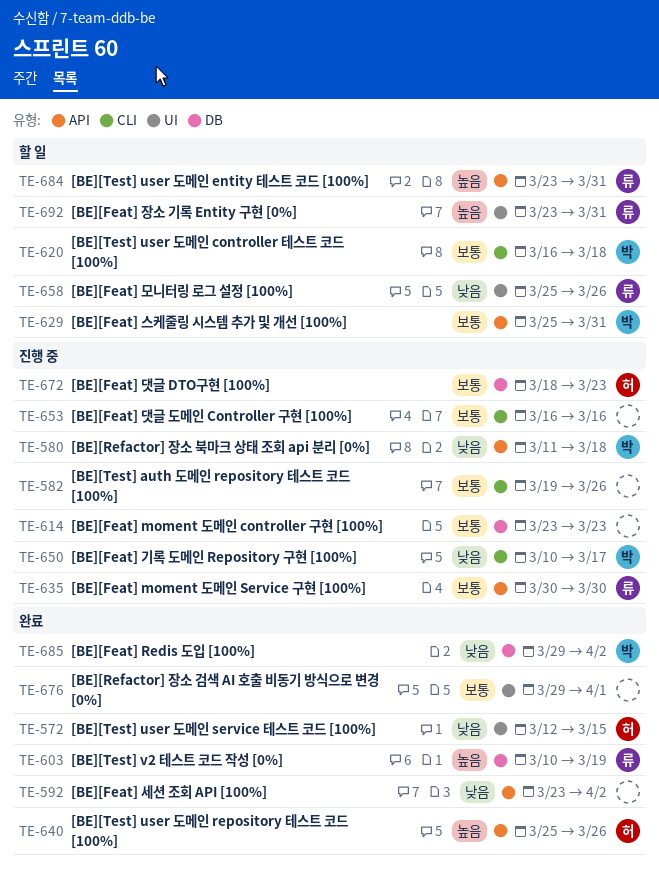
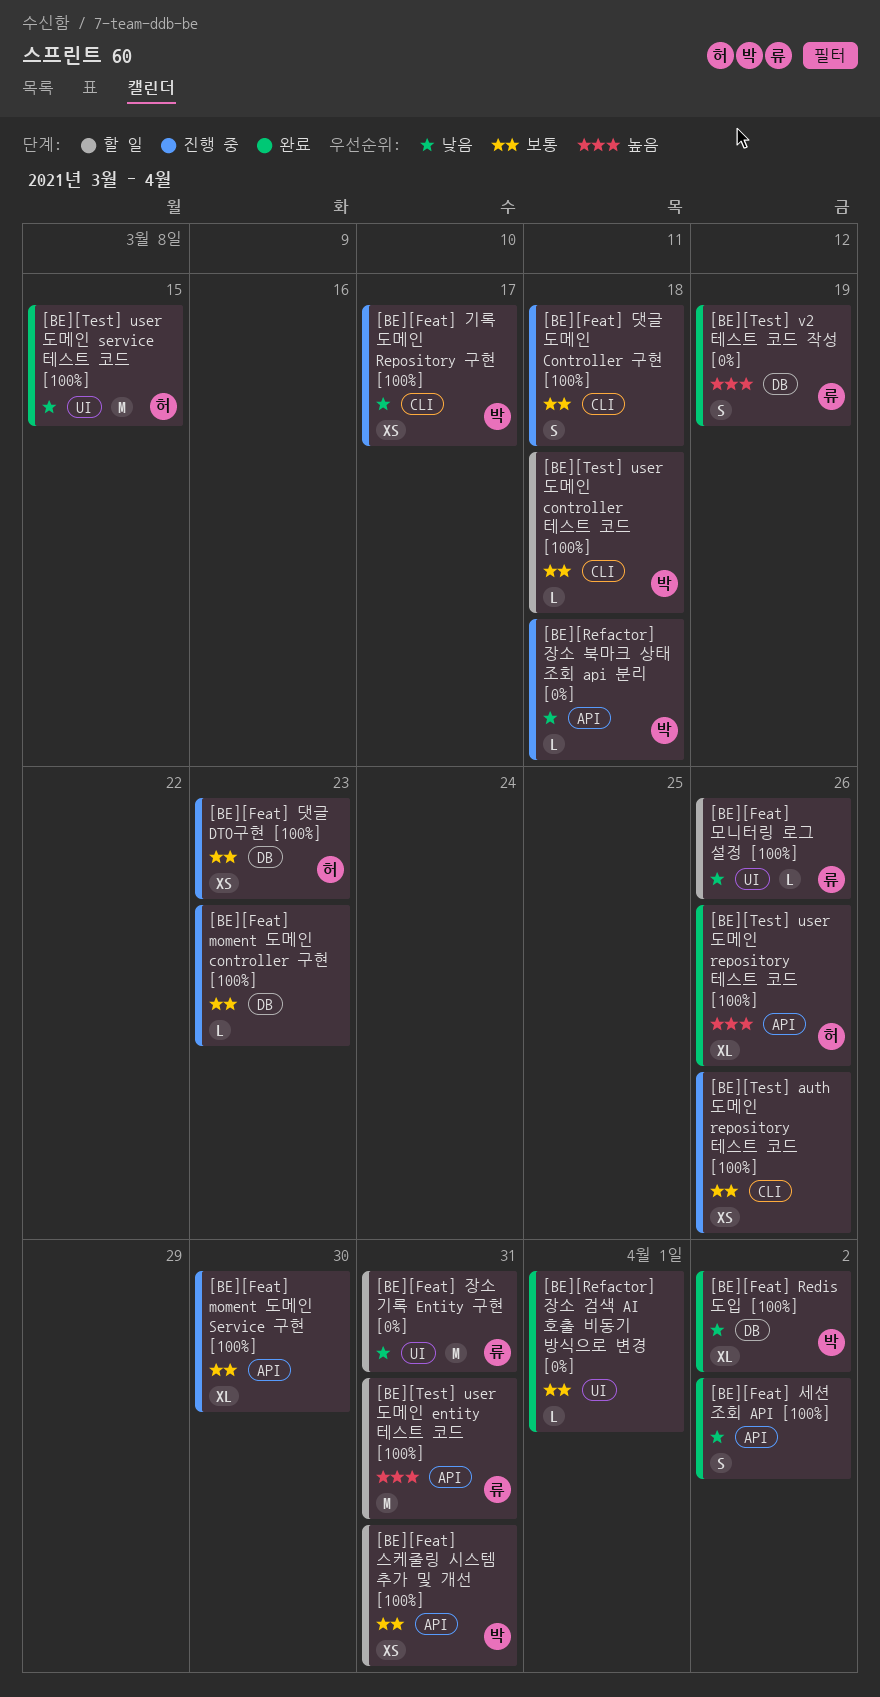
[BE][Feat] moment 도메인 Service 구현 [100%], owner: 류 -> none
[BE][Feat] 댓글 도메인 Controller 구현 [100%], due: Mar 16 -> Mar 18
[BE][Feat] 장소 기록 Entity 구현 [0%], priority: 높음 -> 낮음

